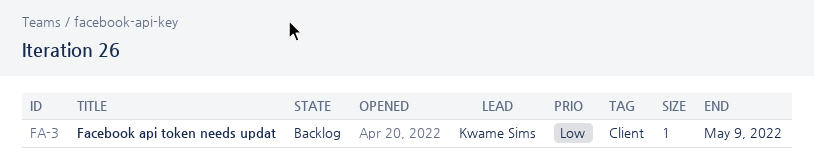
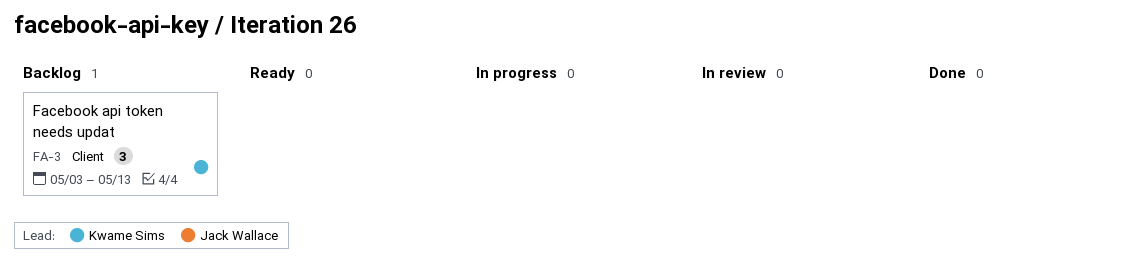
FA-3, estimate: 1 -> 3
FA-3, due: May 9 -> May 13

